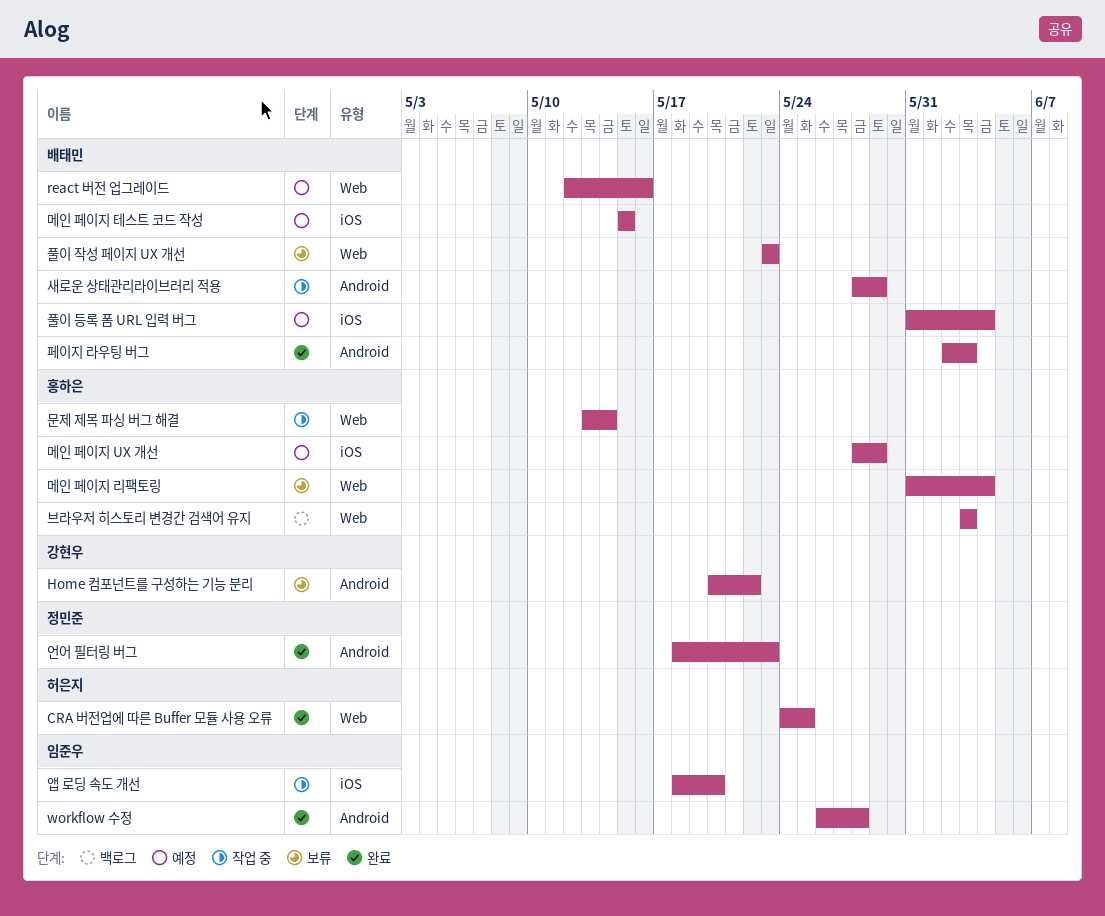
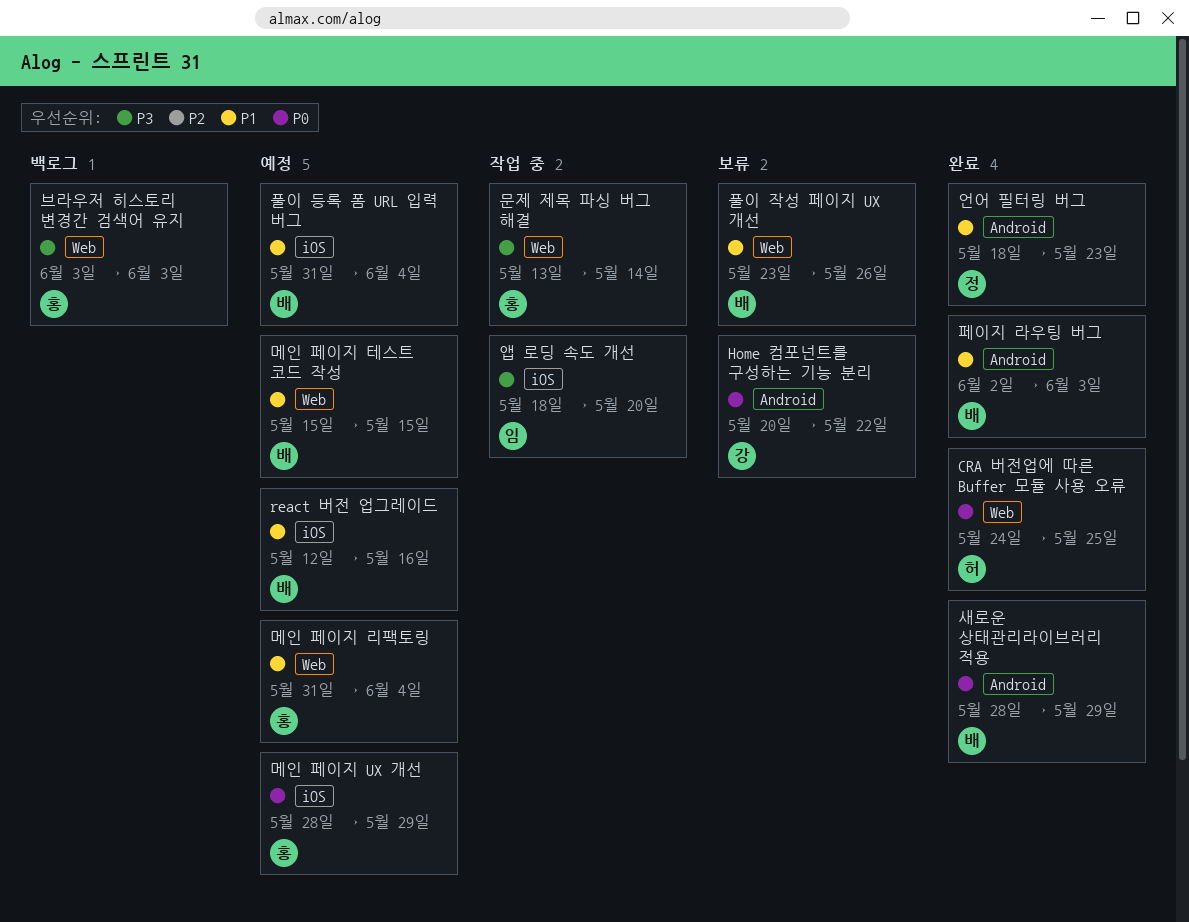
react 버전 업그레이드, label: Web -> iOS
workflow 수정: present -> none
메인 페이지 리팩토링, status: 보류 -> 예정
메인 페이지 테스트 코드 작성, label: iOS -> Web
새로운 상태관리라이브러리 적용, status: 작업 중 -> 완료
풀이 작성 페이지 UX 개선, due: May 23 -> May 26

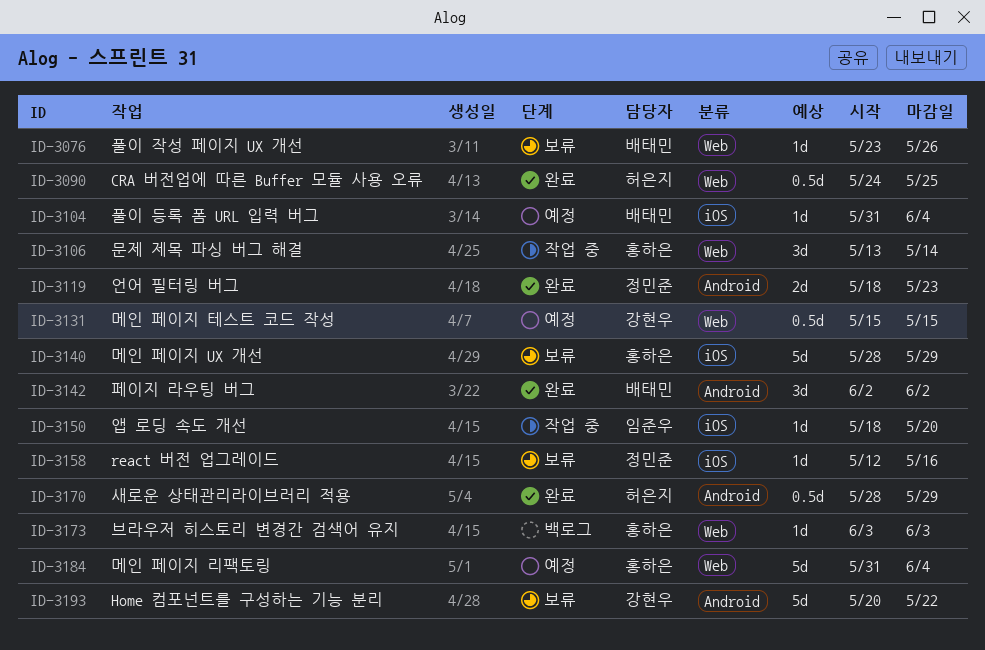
react 버전 업그레이드, status: 예정 -> 보류
react 버전 업그레이드, owner: 배태민 -> 정민준
메인 페이지 UX 개선, status: 예정 -> 보류
메인 페이지 테스트 코드 작성, owner: 배태민 -> 강현우
새로운 상태관리라이브러리 적용, owner: 배태민 -> 허은지
페이지 라우팅 버그, due: Jun 3 -> Jun 2

